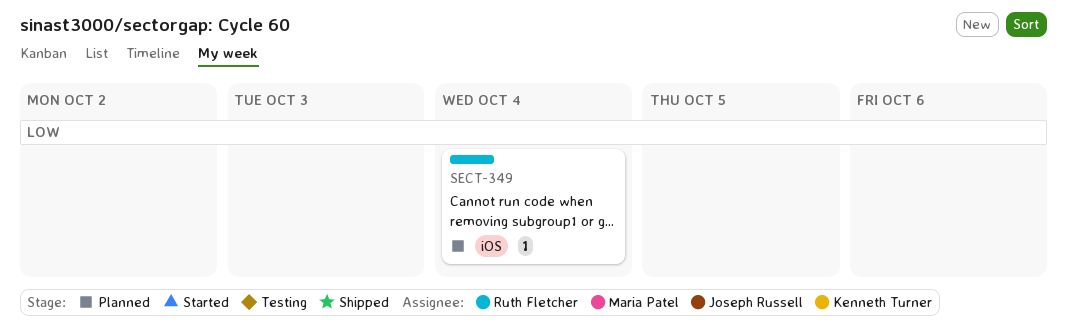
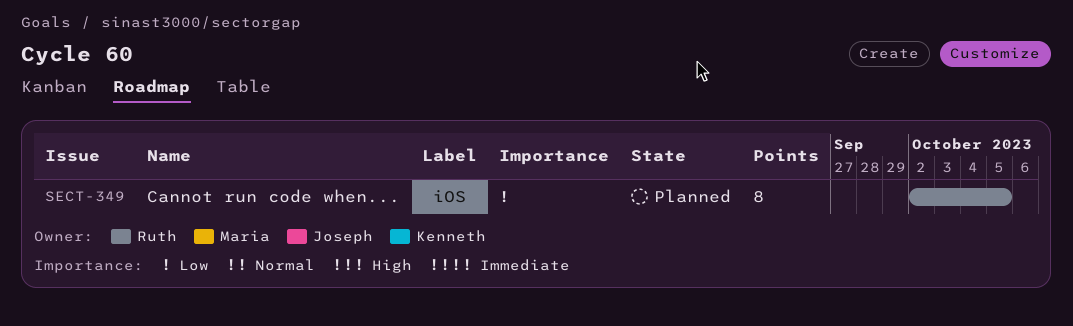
SECT-349, estimate: 1 -> 8
SECT-349, due: Oct 4 -> Oct 5

